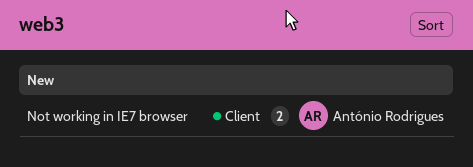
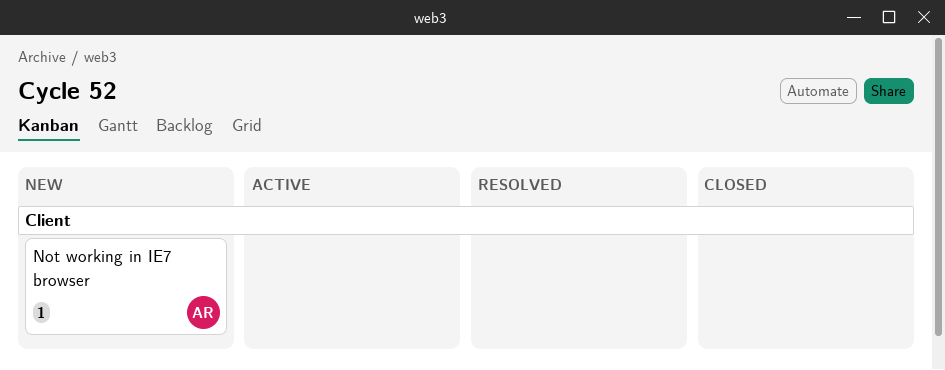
Not working in IE7 browser, estimate: 2 -> 1

